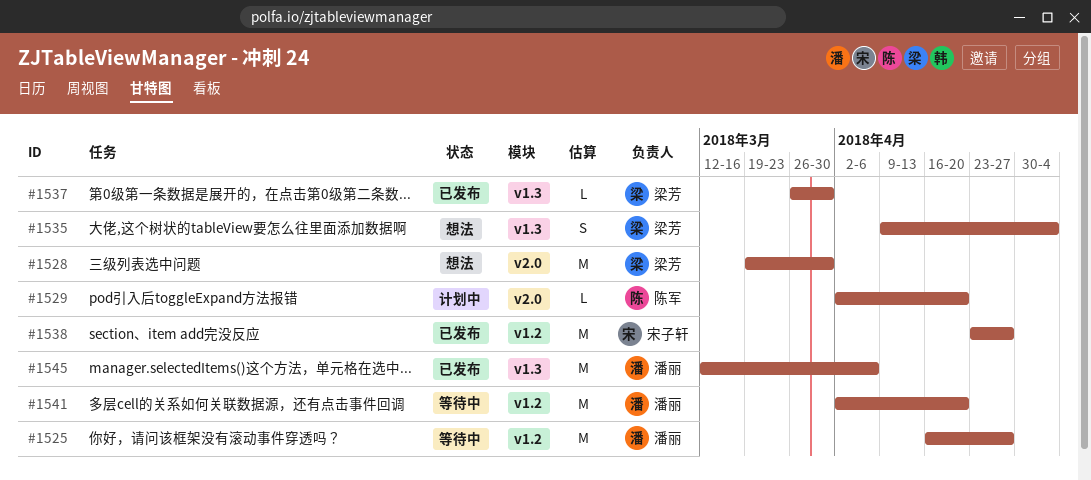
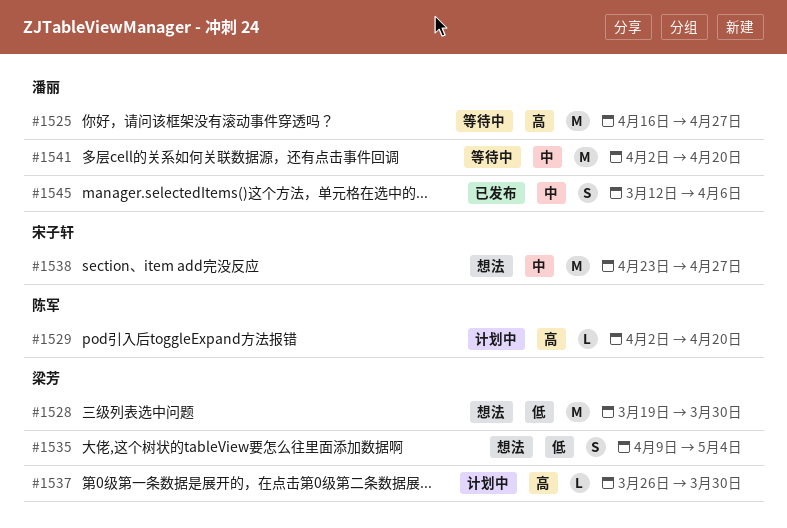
#1537, status: 已发布 -> 计划中
#1538, status: 已发布 -> 想法
#1545, estimate: M -> S

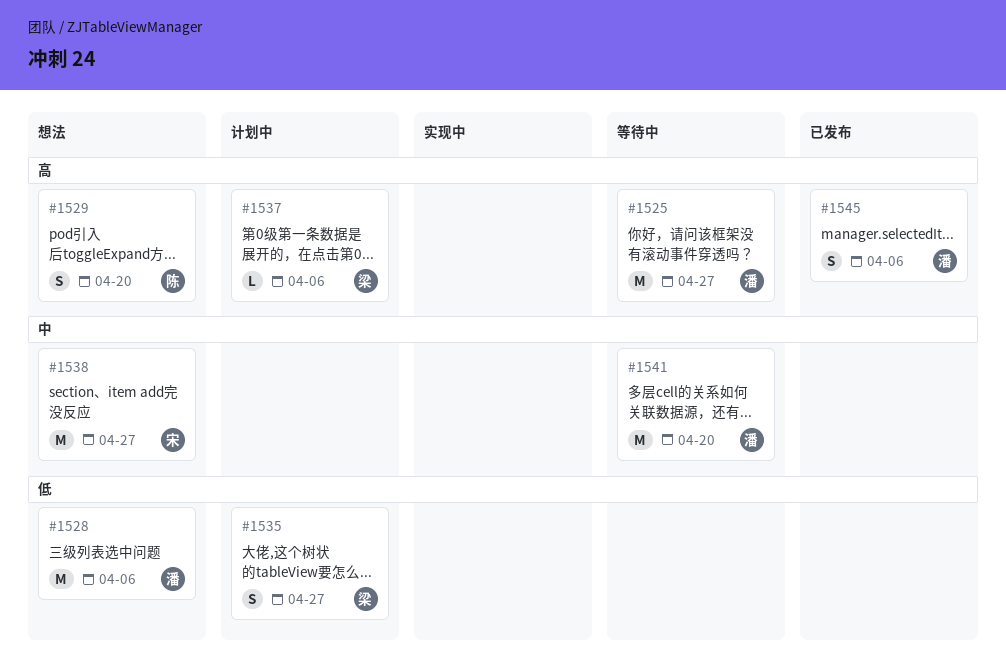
#1528, owner: 梁芳 -> 潘丽
#1528, due: Mar 30 -> Apr 6
#1529, status: 计划中 -> 想法
#1529, estimate: L -> S
#1535, status: 想法 -> 计划中
#1535, due: May 4 -> Apr 27
#1537, due: Mar 30 -> Apr 6
#1545, priority: 中 -> 高

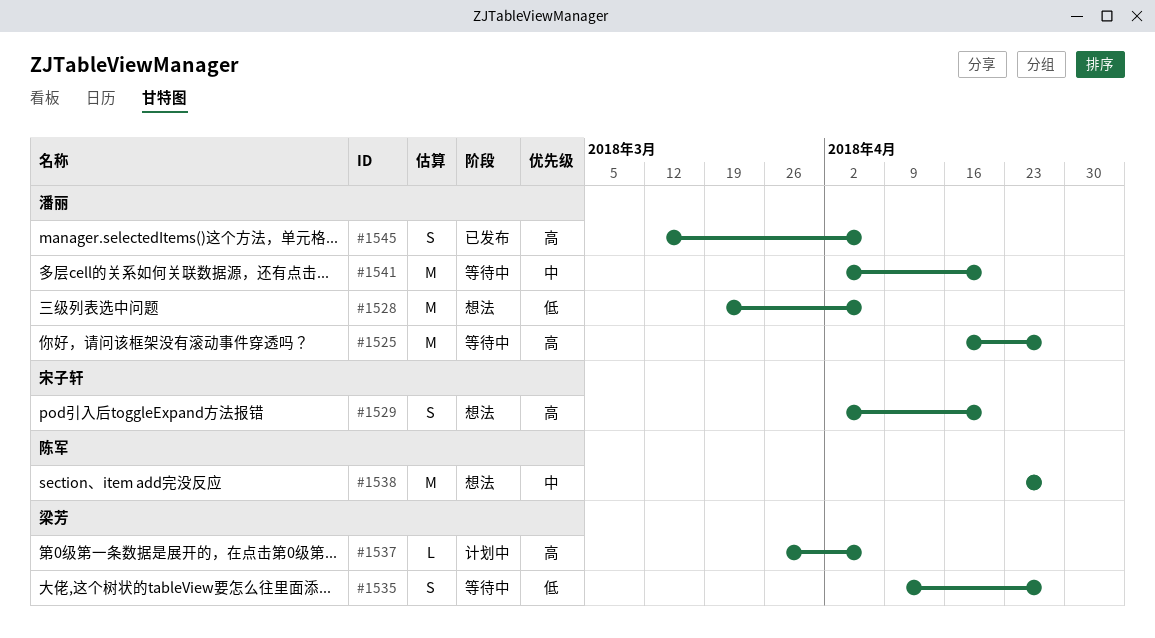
#1529, owner: 陈军 -> 宋子轩
#1535, status: 计划中 -> 等待中
#1538, owner: 宋子轩 -> 陈军

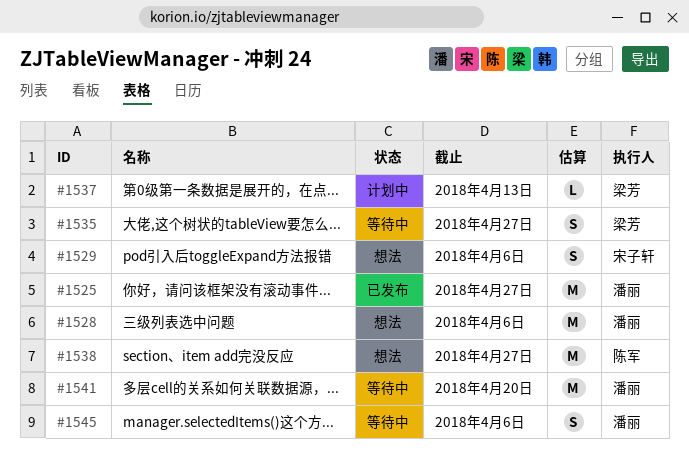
#1525, status: 等待中 -> 已发布
#1529, due: Apr 20 -> Apr 6
#1537, due: Apr 6 -> Apr 13
#1545, status: 已发布 -> 等待中

